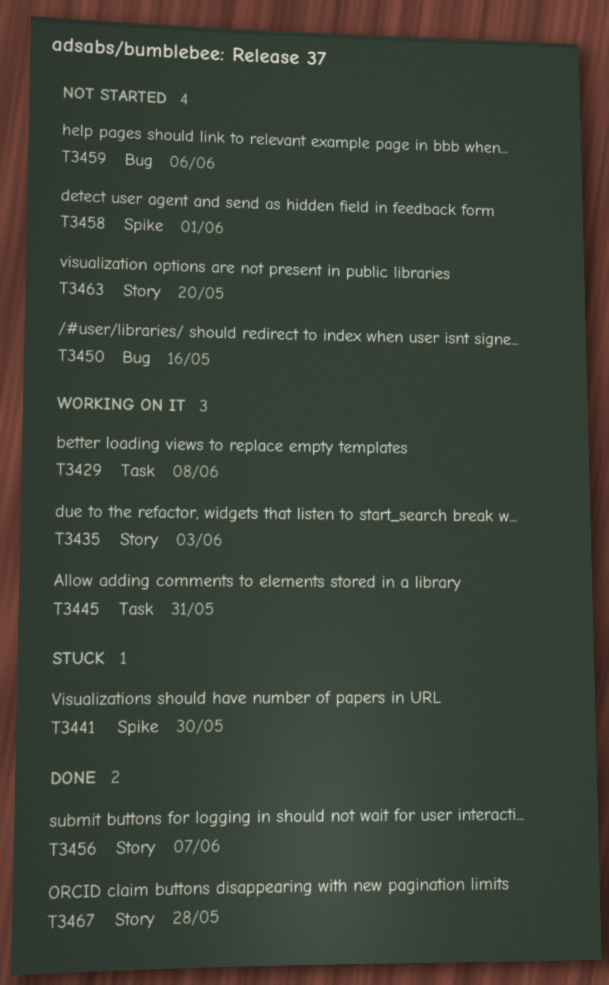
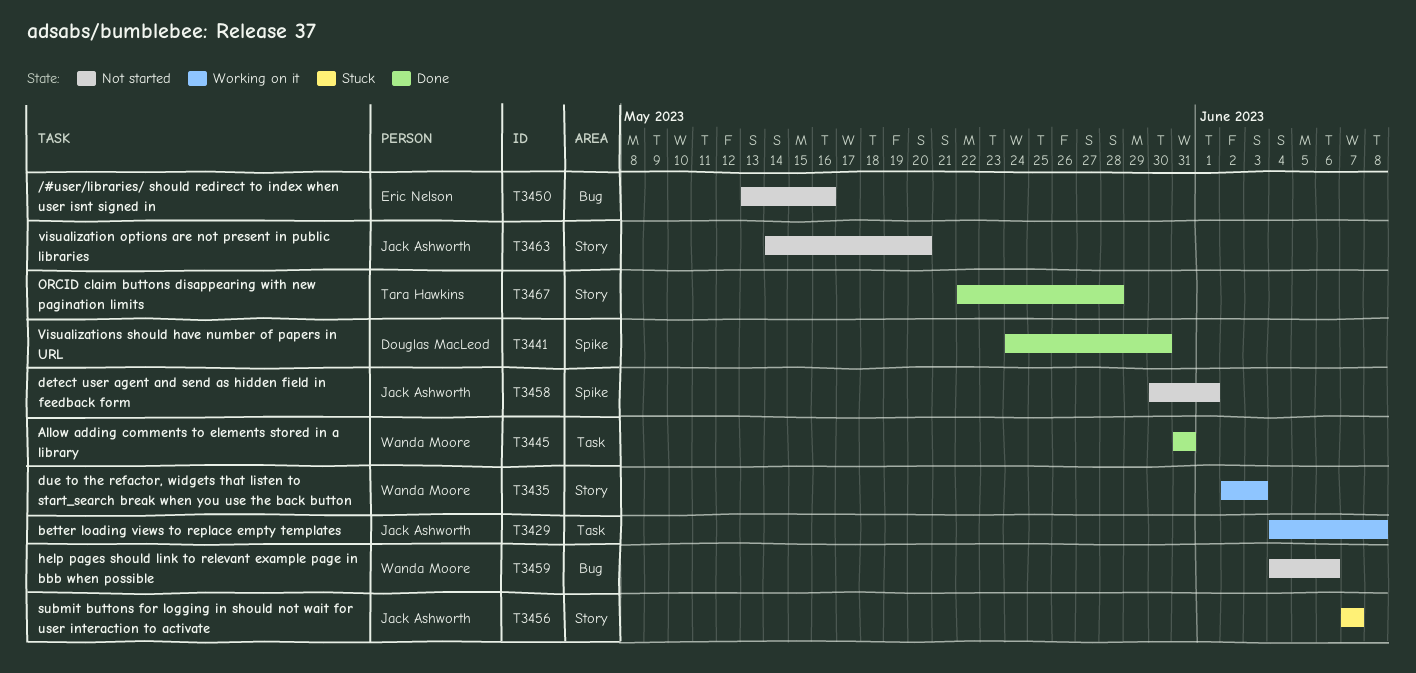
T3441, status: Stuck -> Done
T3445, status: Working on it -> Done
T3456, status: Done -> Stuck

